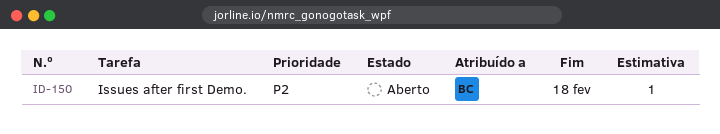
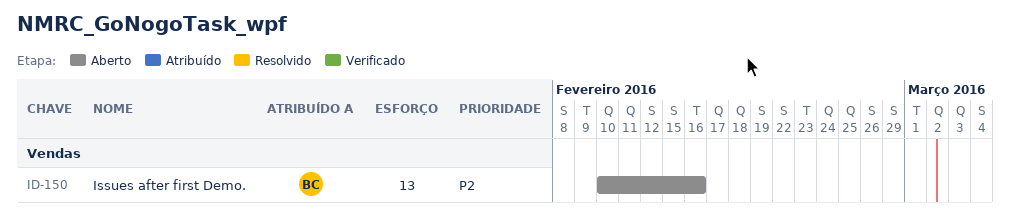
ID-150, estimate: 1 -> 13
ID-150, due: Feb 18 -> Feb 16

